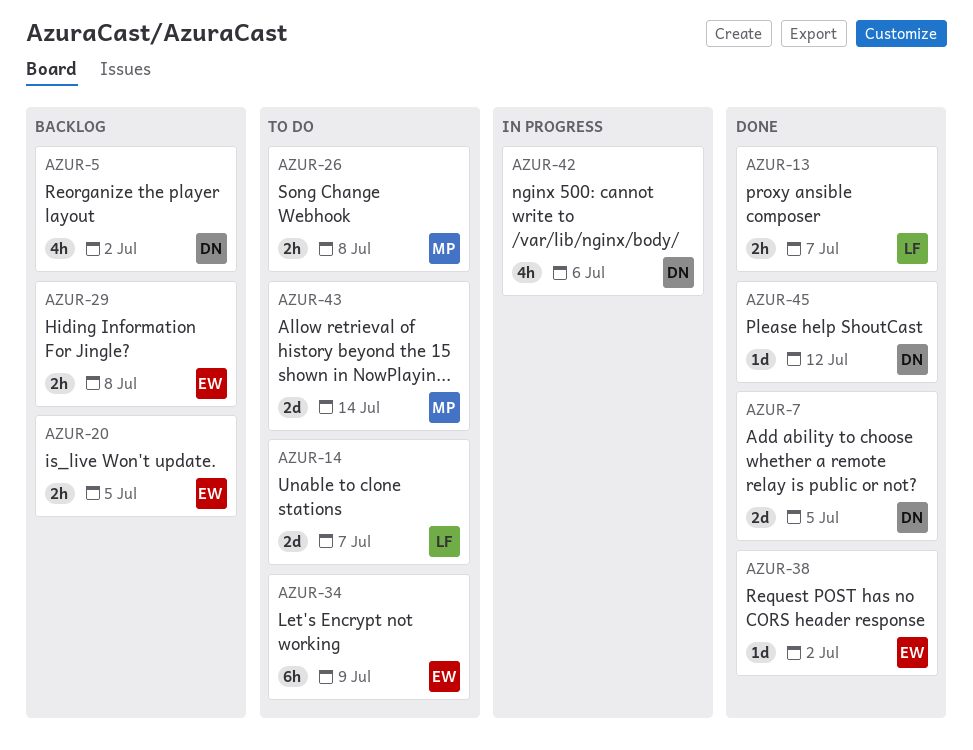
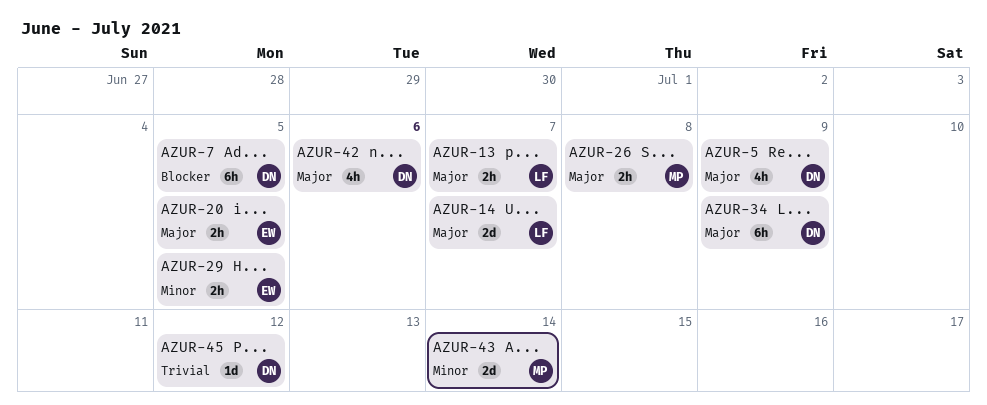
AZUR-5, due: Jul 2 -> Jul 9
AZUR-7, estimate: 2d -> 6h
AZUR-29, due: Jul 8 -> Jul 5
AZUR-34, owner: EW -> DN
AZUR-38: present -> none

